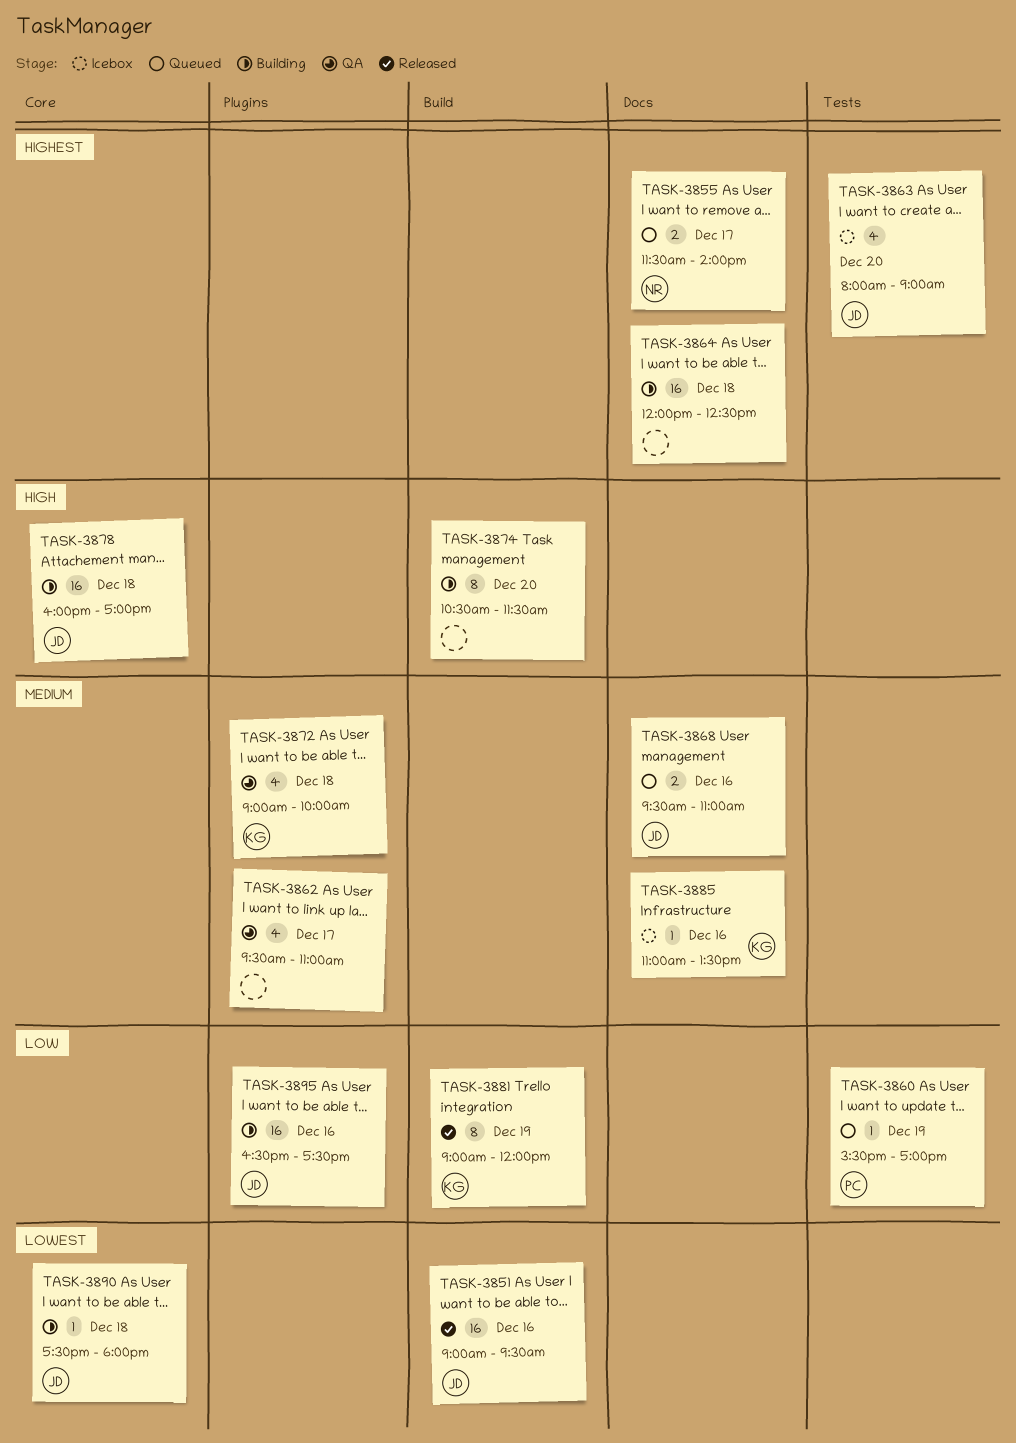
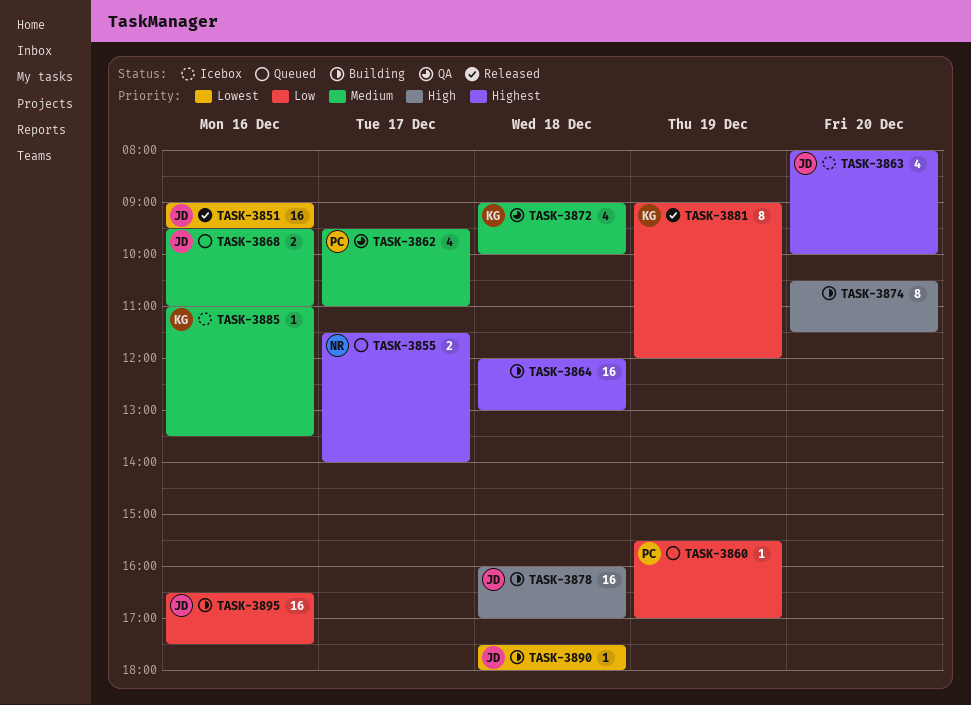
TASK-3862, owner: none -> PC
TASK-3863, ends: 09:00 -> 10:00
TASK-3864, ends: 12:30 -> 13:00

